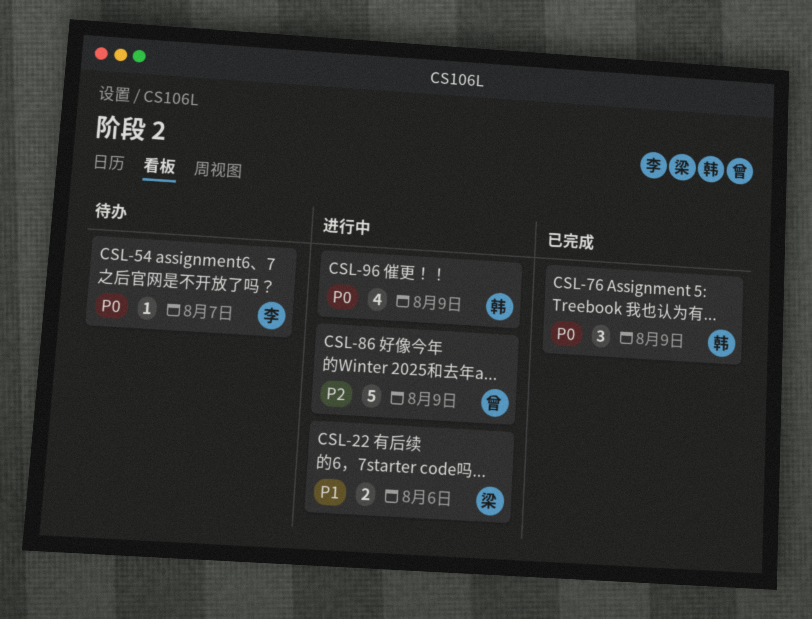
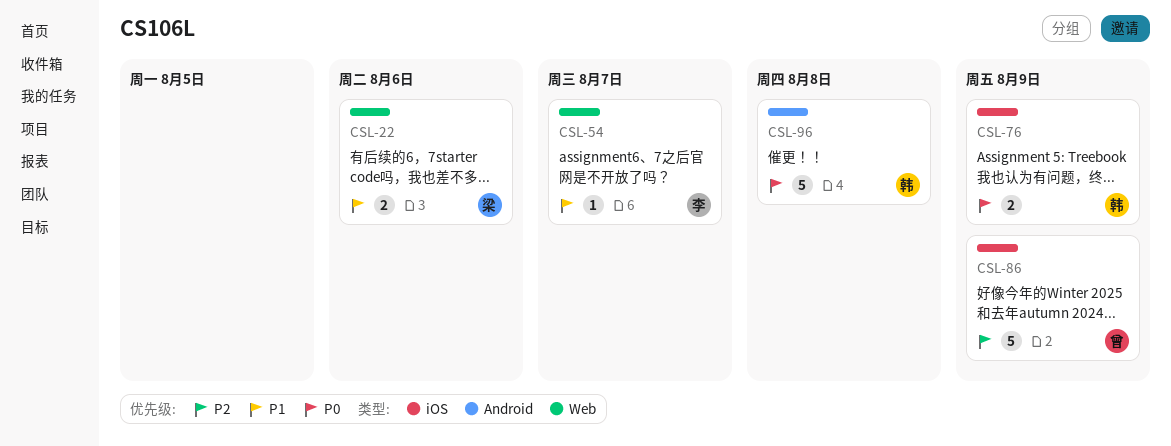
CSL-54, priority: P0 -> P1
CSL-76, estimate: 3 -> 2
CSL-96, estimate: 4 -> 5
CSL-96, due: Aug 9 -> Aug 8

